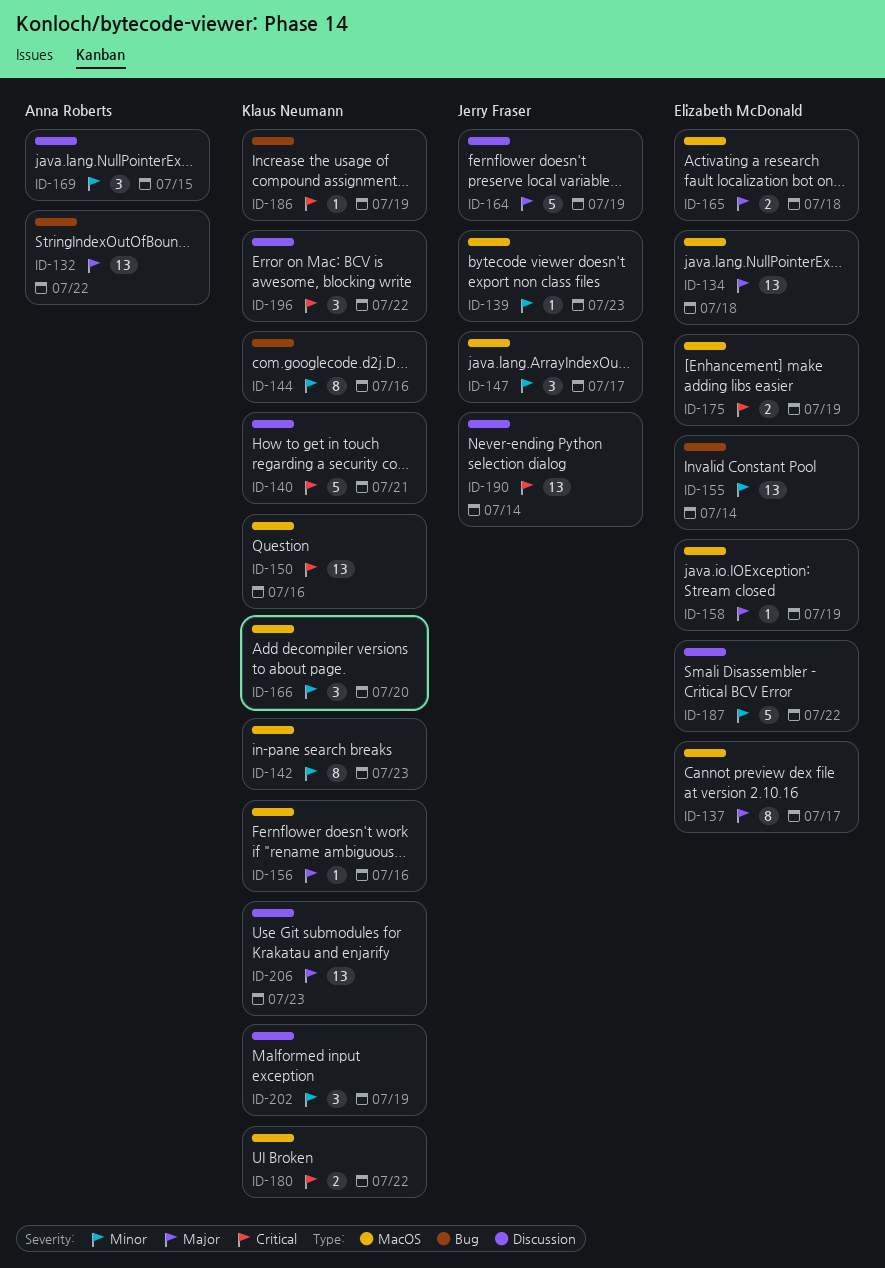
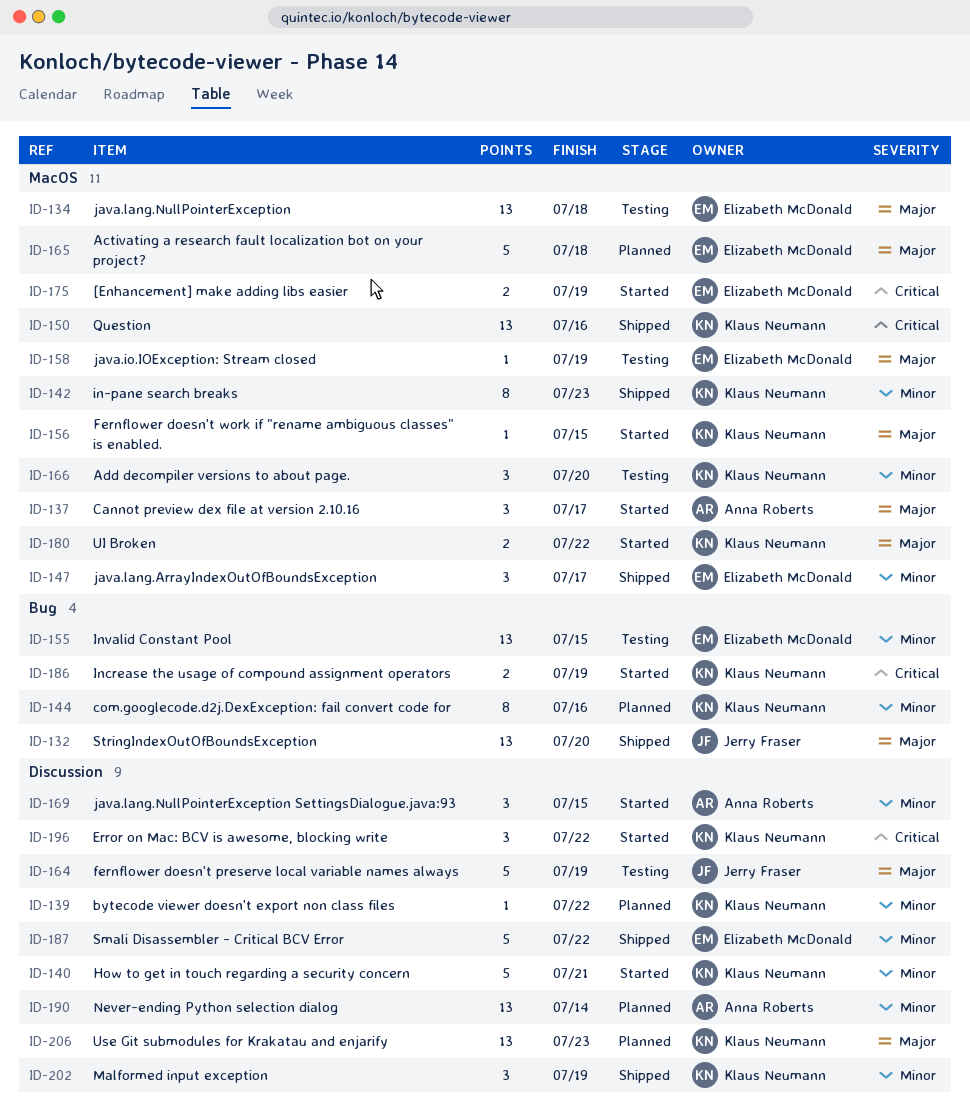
ID-132, owner: Anna Roberts -> Jerry Fraser
ID-132, due: Jul 22 -> Jul 20
ID-137, owner: Elizabeth McDonald -> Anna Roberts
ID-137, estimate: 8 -> 3
ID-139, owner: Jerry Fraser -> Klaus Neumann
ID-139, label: MacOS -> Discussion
ID-139, due: Jul 23 -> Jul 22
ID-140, priority: Critical -> Minor
ID-147, owner: Jerry Fraser -> Elizabeth McDonald
ID-155, due: Jul 14 -> Jul 15
ID-156, due: Jul 16 -> Jul 15
ID-165, estimate: 2 -> 5
ID-180, priority: Critical -> Major
ID-186, estimate: 1 -> 2
ID-190, owner: Jerry Fraser -> Anna Roberts
ID-190, priority: Critical -> Minor

